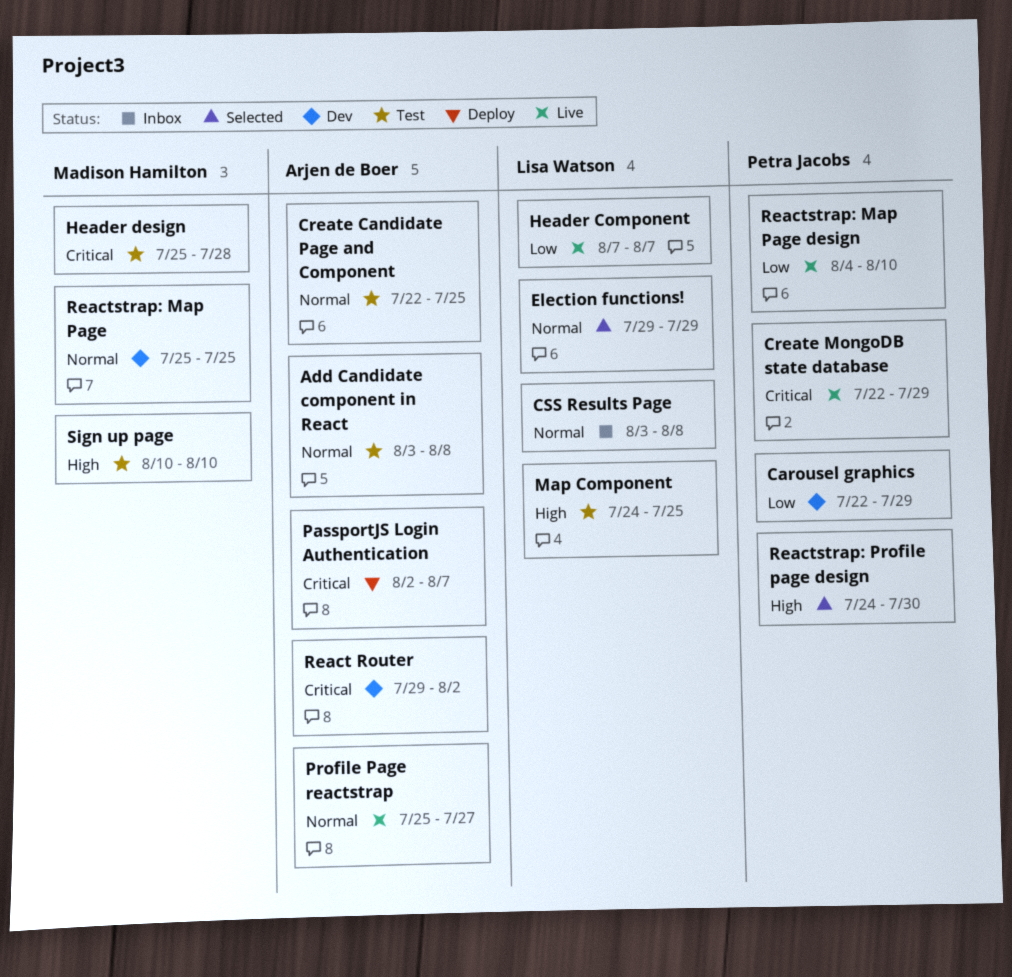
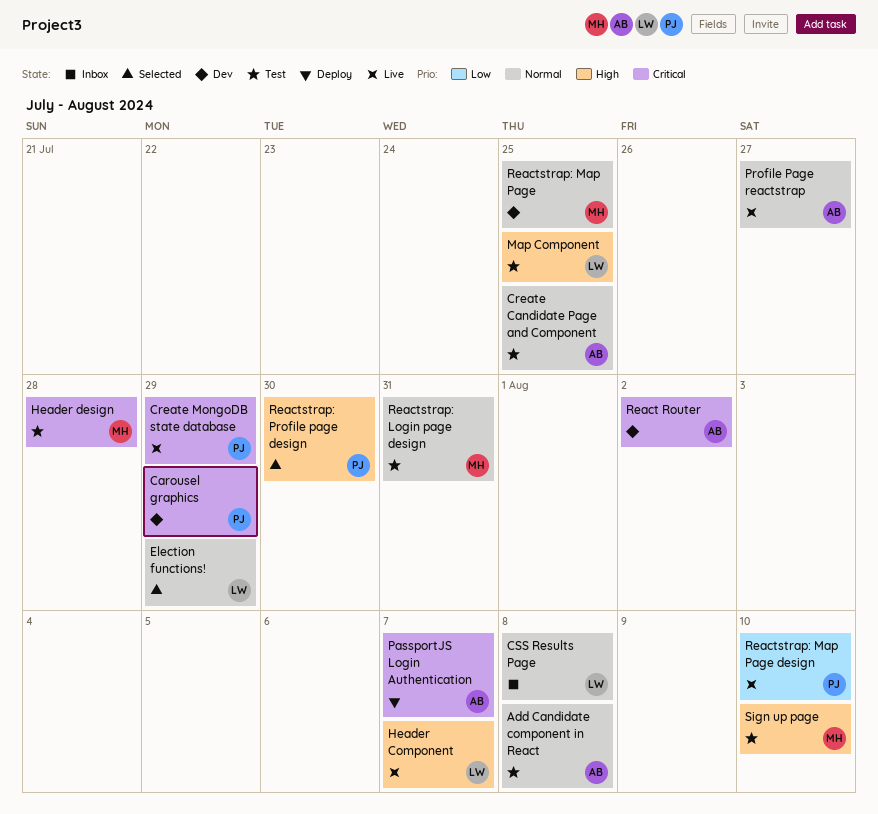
Carousel graphics, priority: Low -> Critical
Header Component, priority: Low -> High
Reactstrap: Login page design: none -> present

